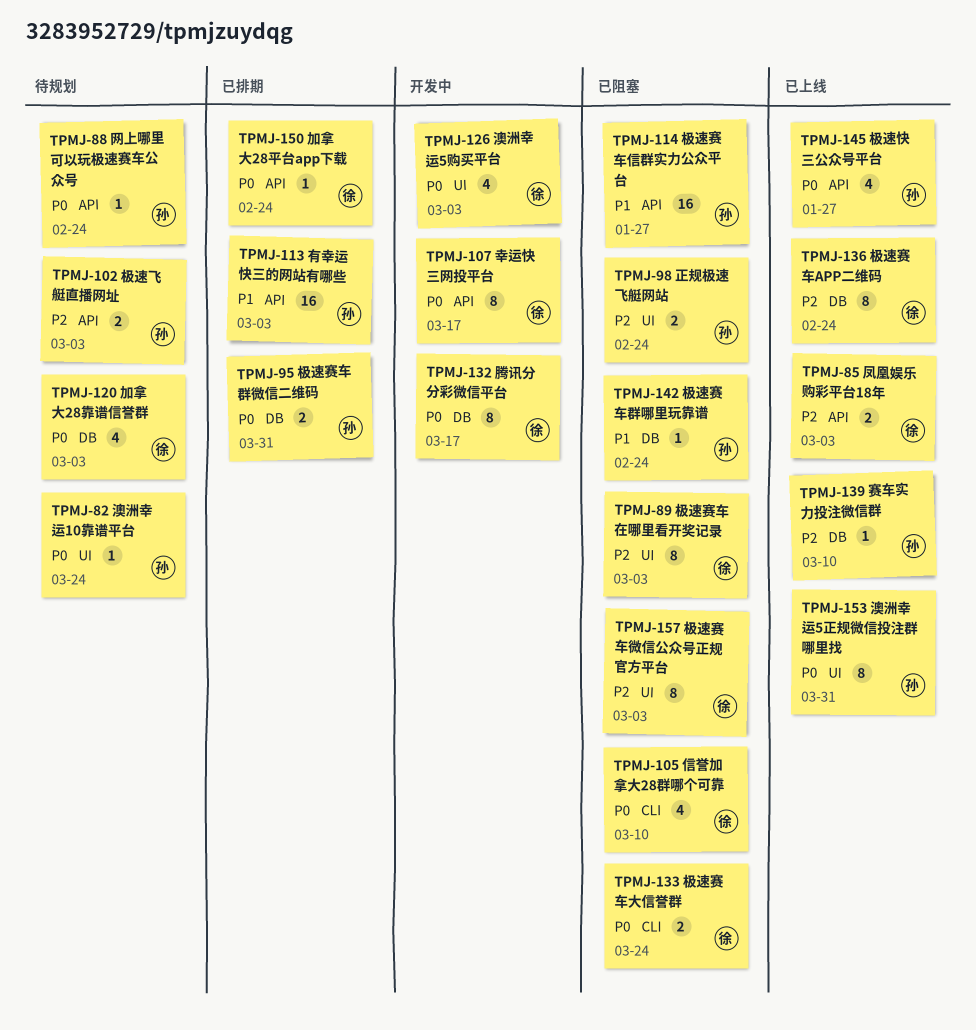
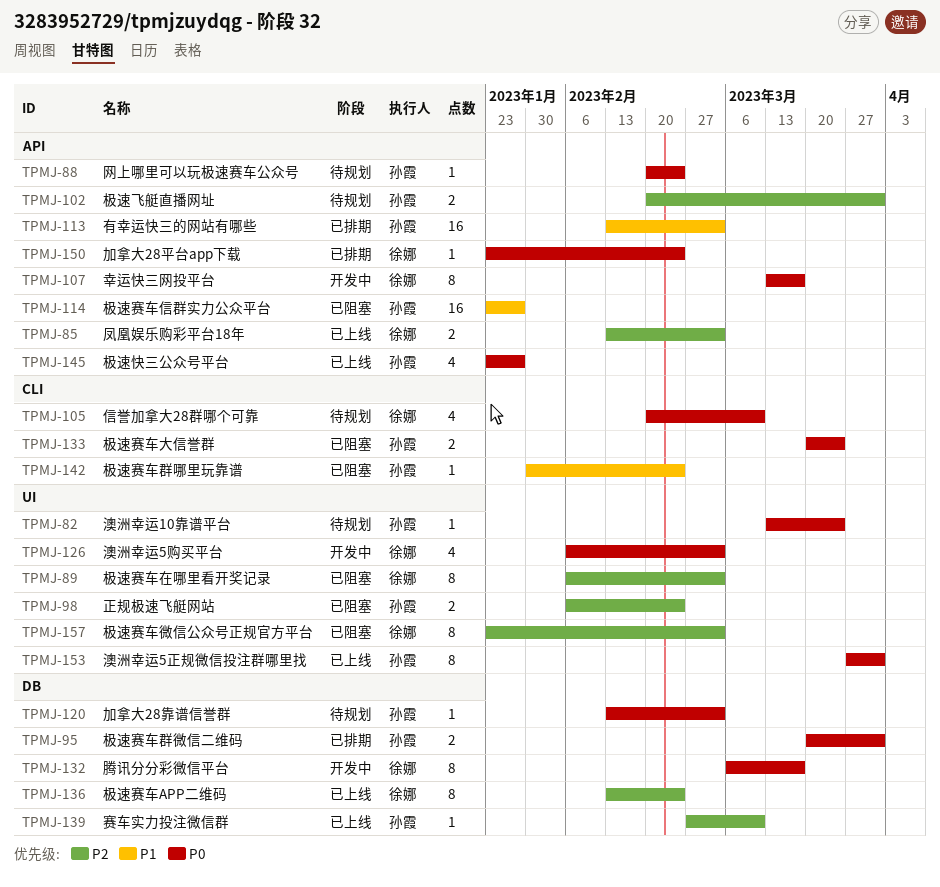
TPMJ-102, due: Mar 3 -> Mar 31
TPMJ-105, status: 已阻塞 -> 待规划
TPMJ-120, owner: 徐娜 -> 孙霞
TPMJ-120, estimate: 4 -> 1
TPMJ-133, owner: 徐娜 -> 孙霞
TPMJ-142, label: DB -> CLI

